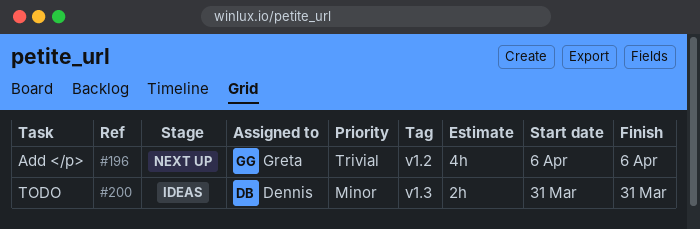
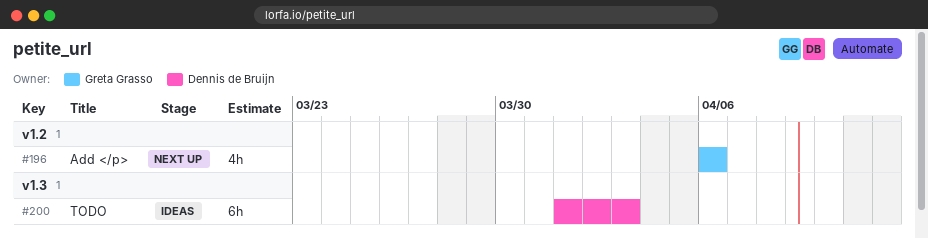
#200, estimate: 2h -> 6h
#200, start: Mar 31 -> Apr 1
#200, due: Mar 31 -> Apr 3

